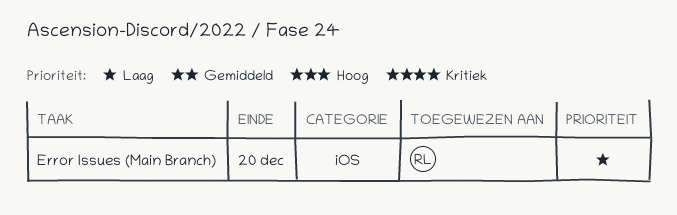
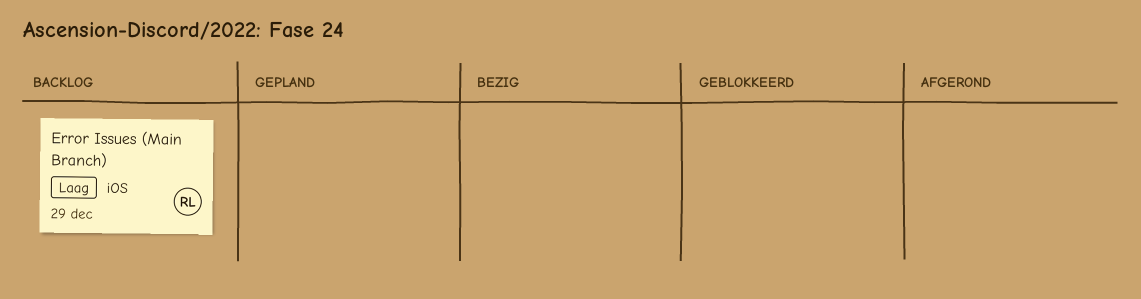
Error Issues (Main Branch), due: Dec 20 -> Dec 29

